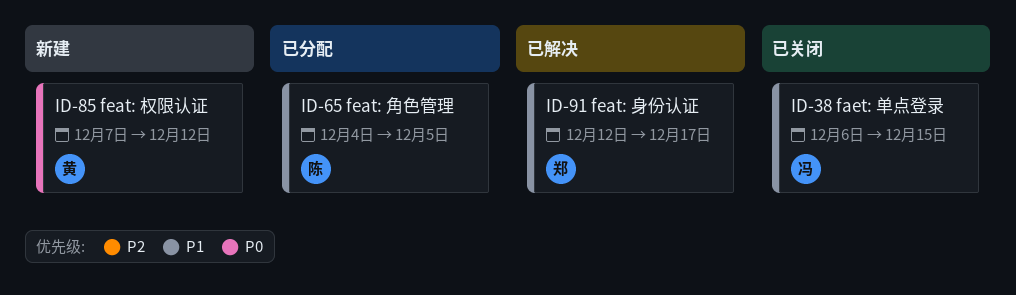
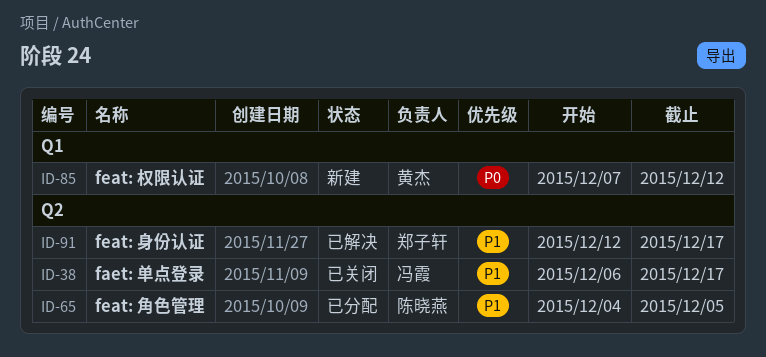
ID-38, due: Dec 15 -> Dec 17

